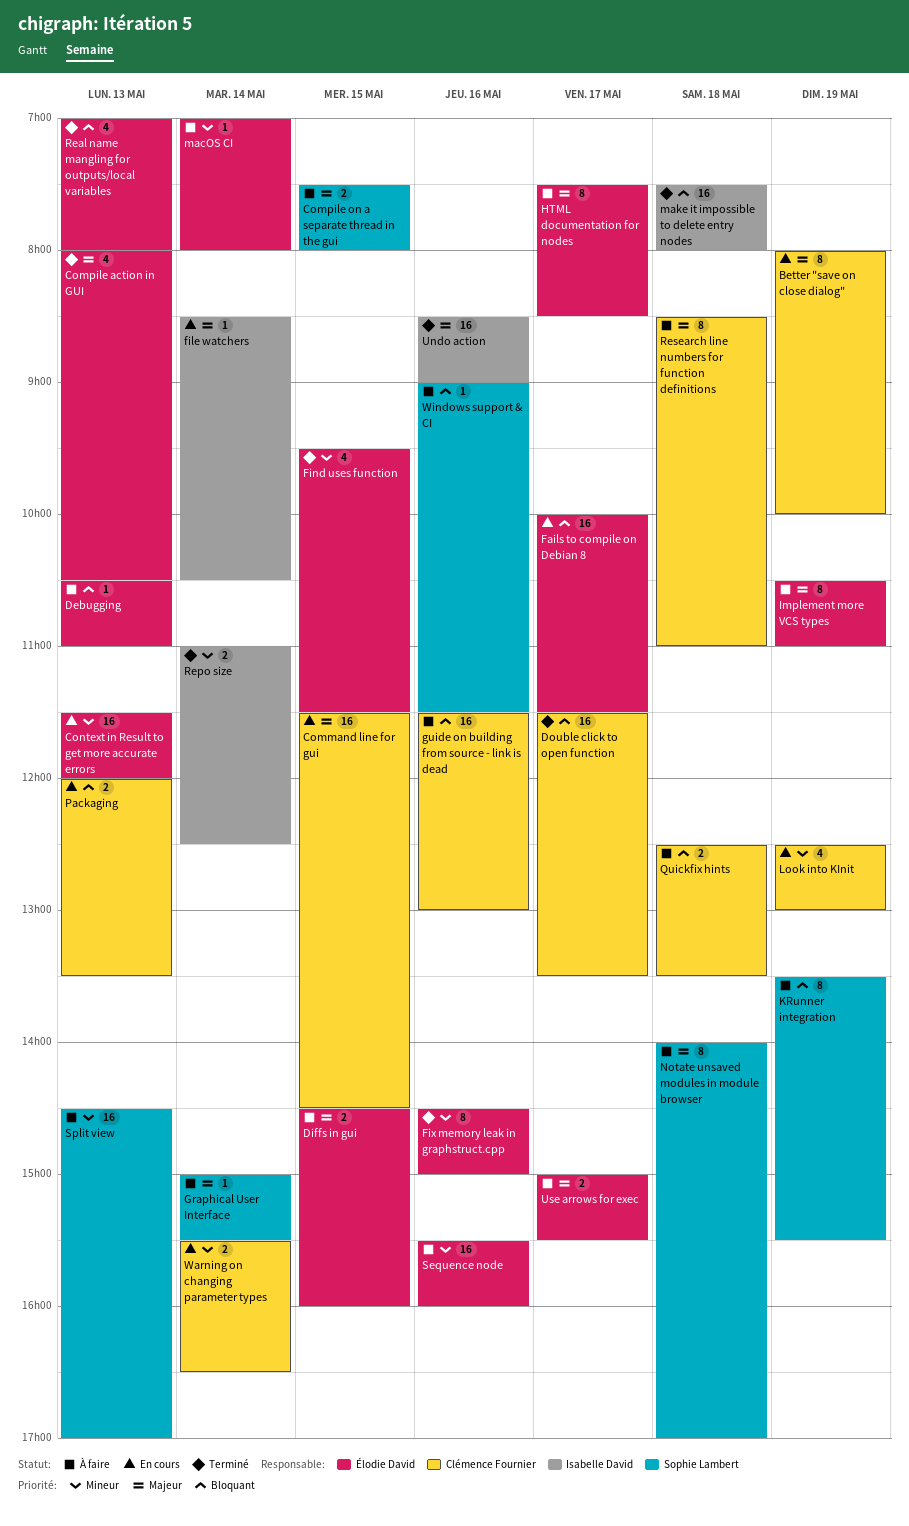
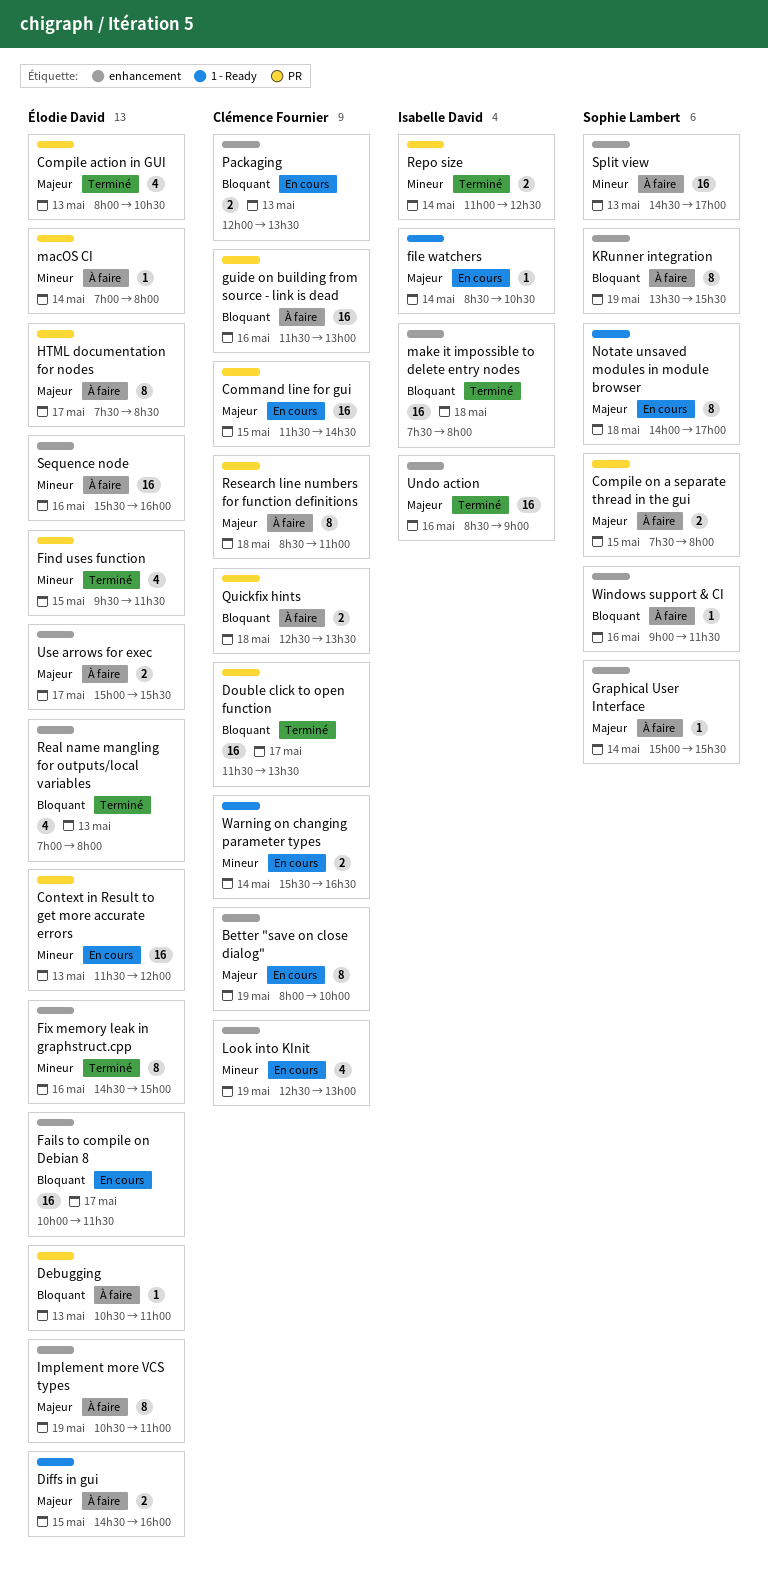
Notate unsaved modules in module browser, status: À faire -> En cours

